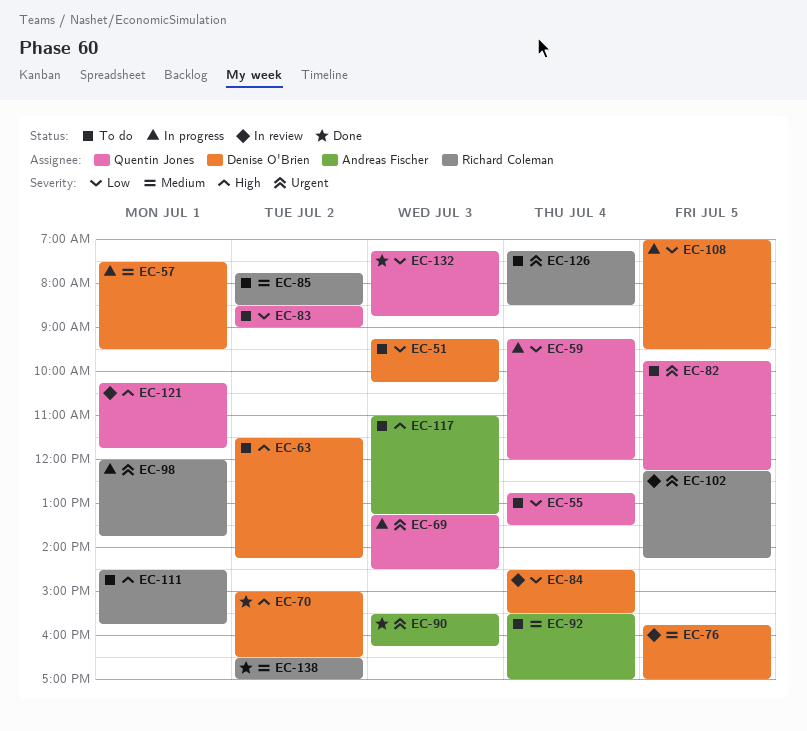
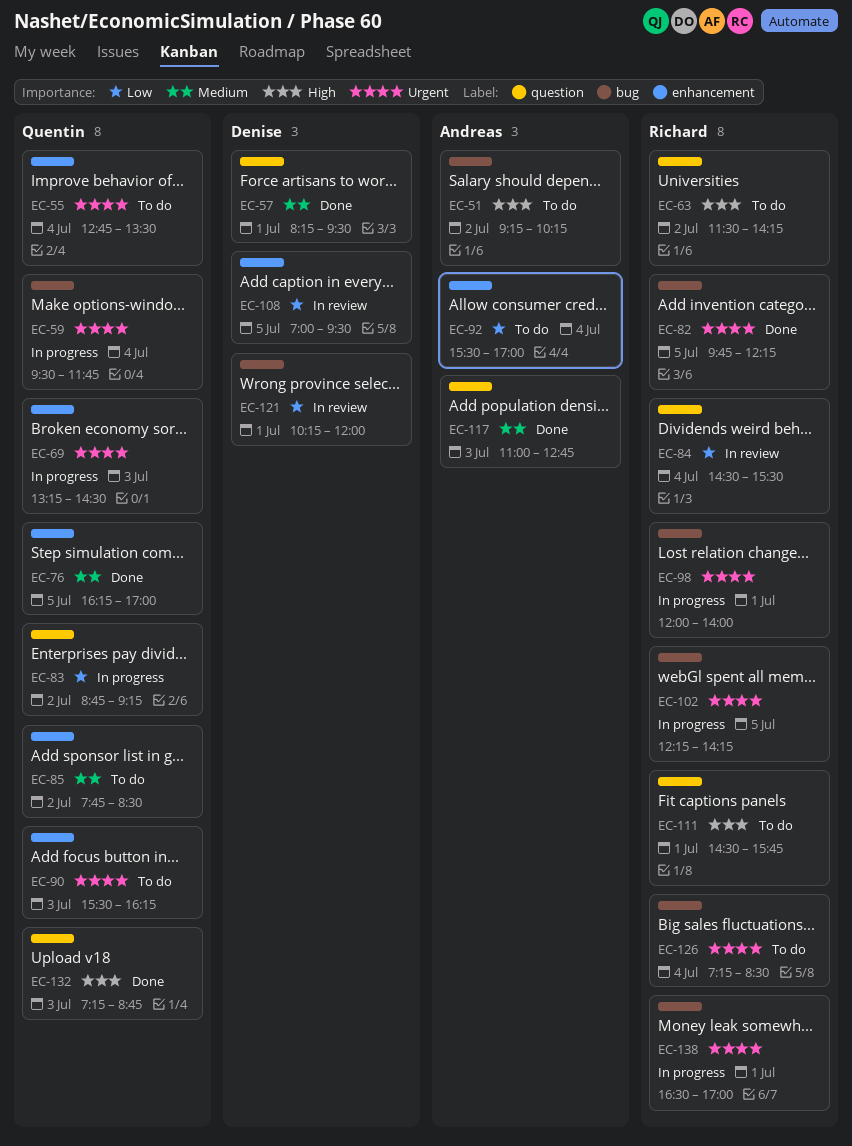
EC-51, owner: Denise O'Brien -> Andreas Fischer
EC-51, priority: Low -> High
EC-51, day: Jul 3 -> Jul 2
EC-55, priority: Low -> Urgent
EC-57, status: In progress -> Done
EC-57, begins: 07:30 -> 08:15
EC-59, priority: Low -> Urgent
EC-59, begins: 09:15 -> 09:30
EC-59, ends: 12:00 -> 11:45
EC-63, owner: Denise O'Brien -> Richard Coleman
EC-70: present -> none
EC-76, status: In review -> Done
EC-76, owner: Denise O'Brien -> Quentin Jones
EC-76, begins: 15:45 -> 16:15
EC-82, status: To do -> Done
EC-82, owner: Quentin Jones -> Richard Coleman
EC-83, status: To do -> In progress
EC-83, begins: 08:30 -> 08:45
EC-83, ends: 09:00 -> 09:15
EC-84, owner: Denise O'Brien -> Richard Coleman
EC-85, owner: Richard Coleman -> Quentin Jones
EC-90, status: Done -> To do
EC-90, owner: Andreas Fischer -> Quentin Jones
EC-92, priority: Medium -> Low
EC-98, ends: 13:45 -> 14:00
EC-102, status: In review -> In progress
EC-108, status: In progress -> In review
EC-117, status: To do -> Done
EC-117, priority: High -> Medium
EC-117, ends: 13:15 -> 12:45
EC-121, owner: Quentin Jones -> Denise O'Brien
EC-121, priority: High -> Low
EC-121, ends: 11:45 -> 12:00
EC-132, priority: Low -> High
EC-138, status: Done -> In progress
EC-138, priority: Medium -> Urgent
EC-138, day: Jul 2 -> Jul 1

